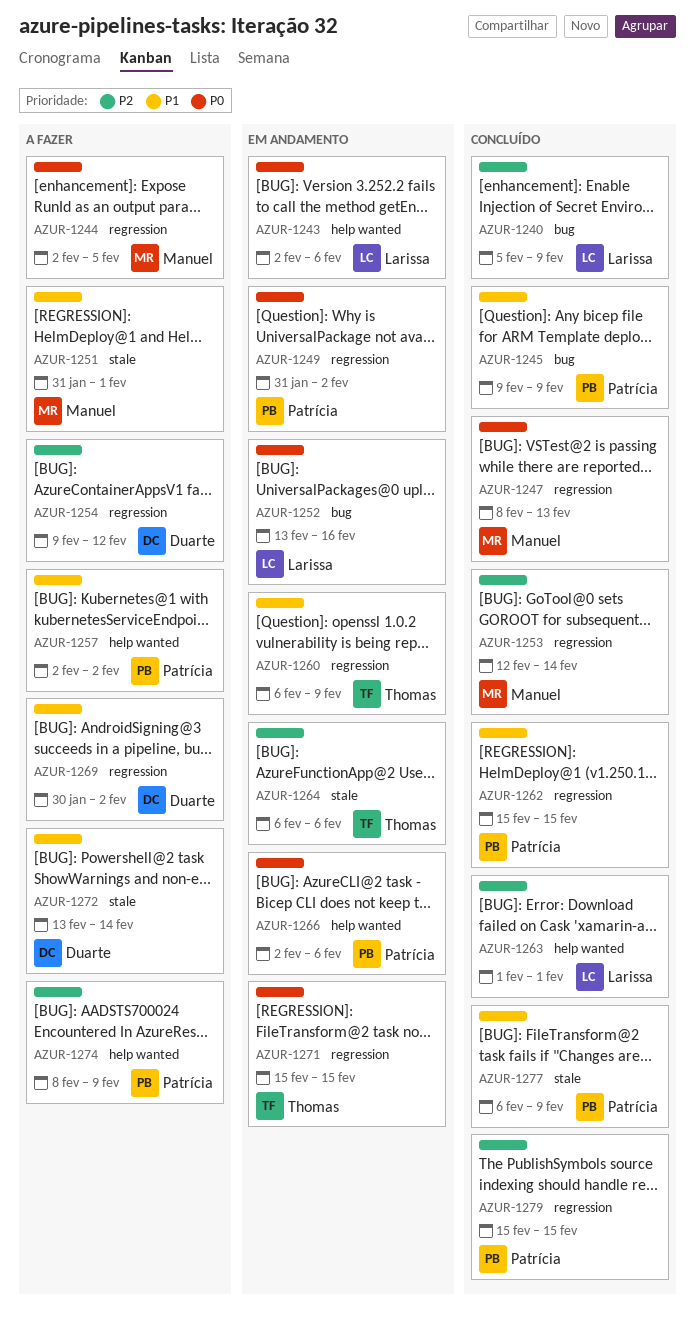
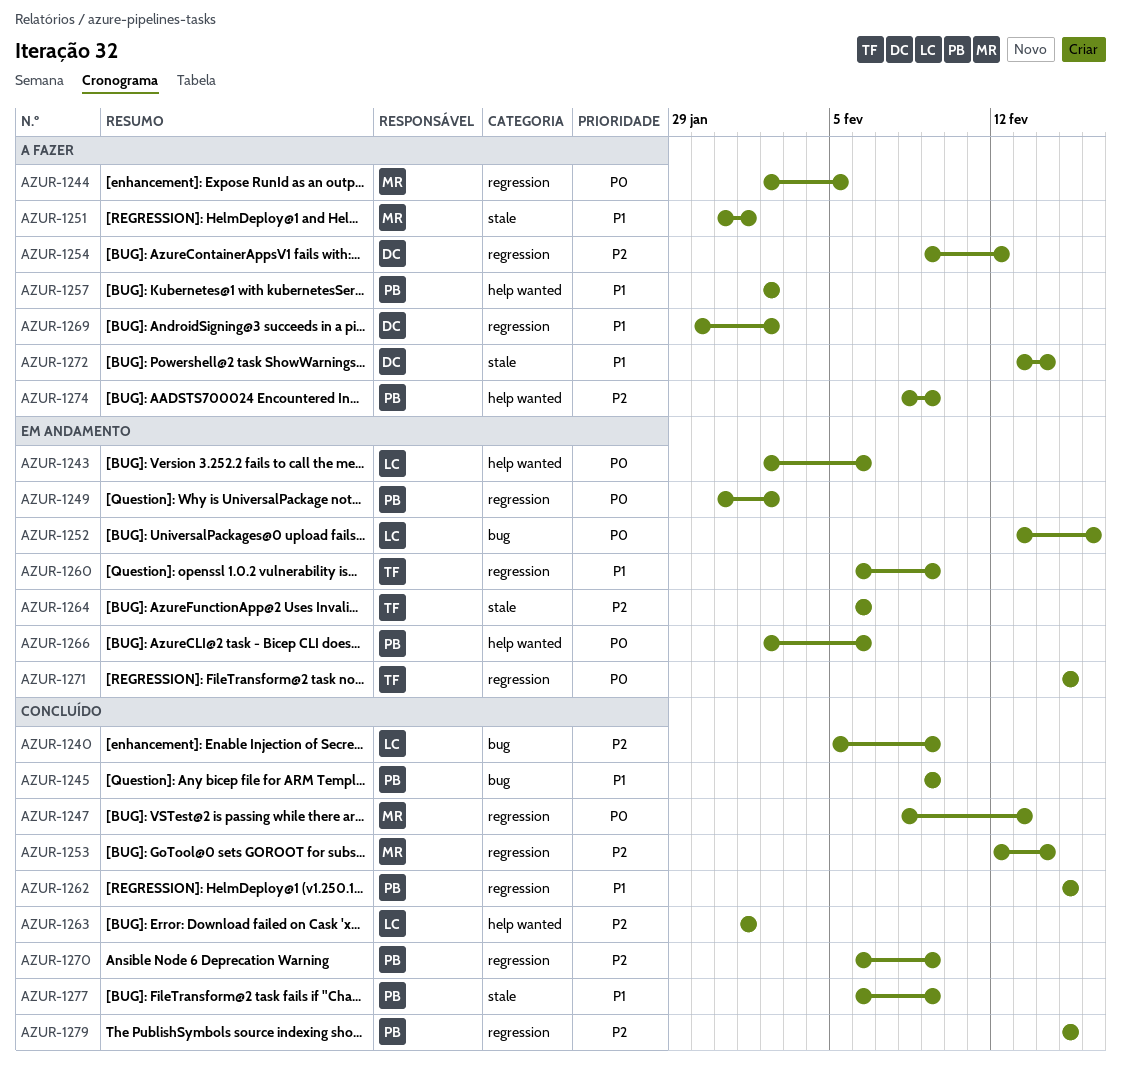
AZUR-1270: none -> present

